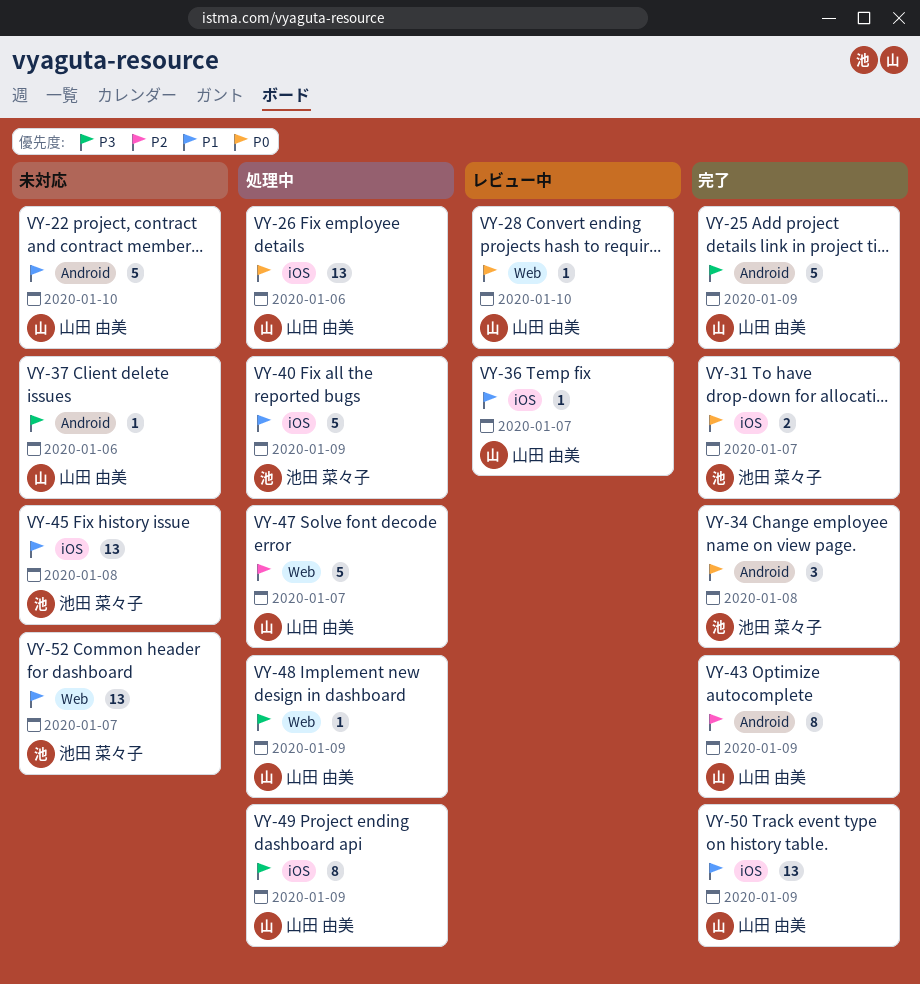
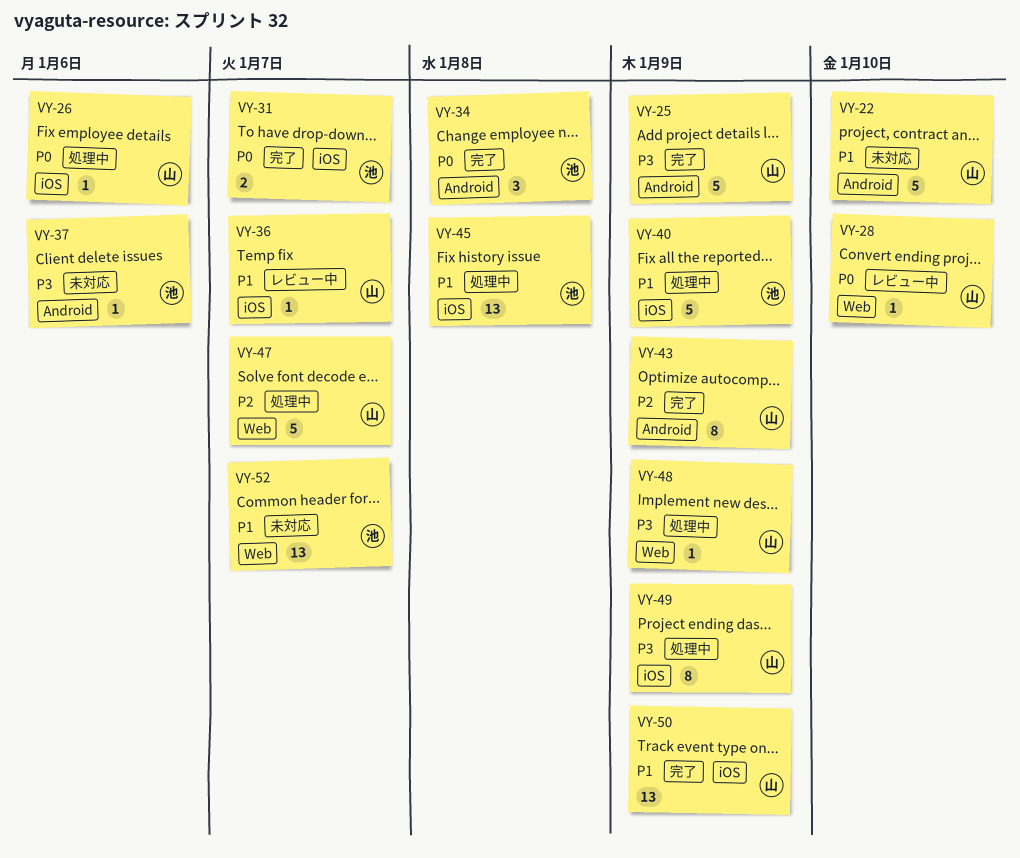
VY-26, estimate: 13 -> 1
VY-37, owner: 山田 由美 -> 池田 菜々子
VY-45, status: 未対応 -> 処理中

